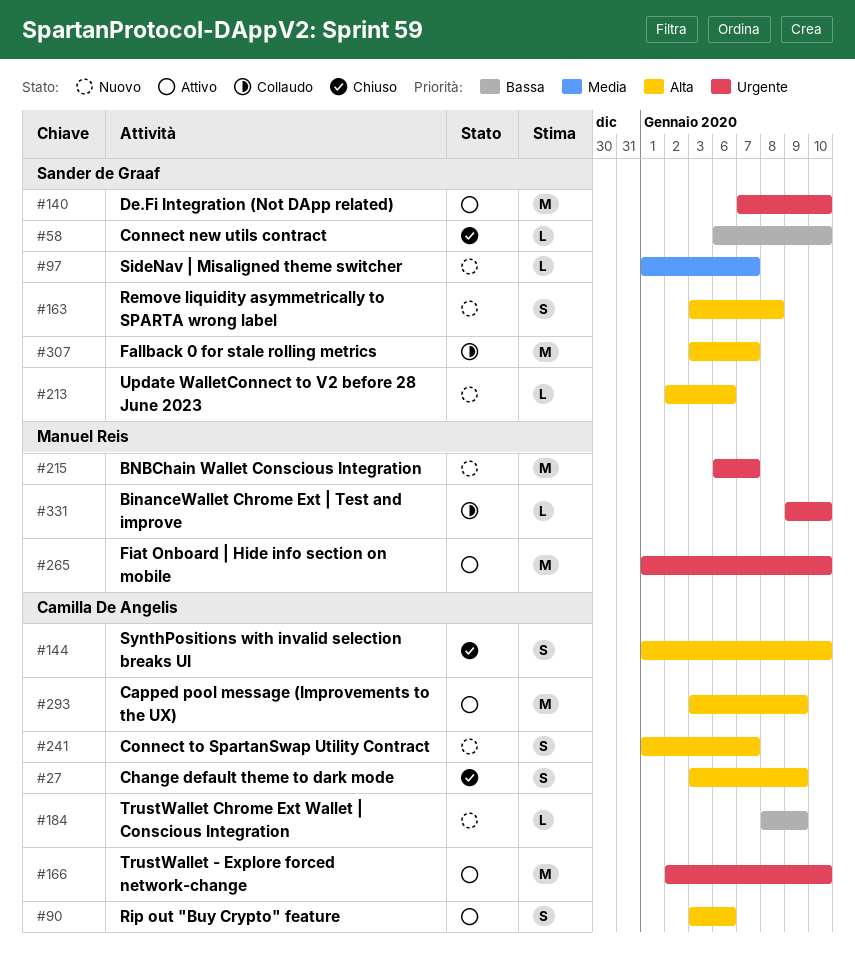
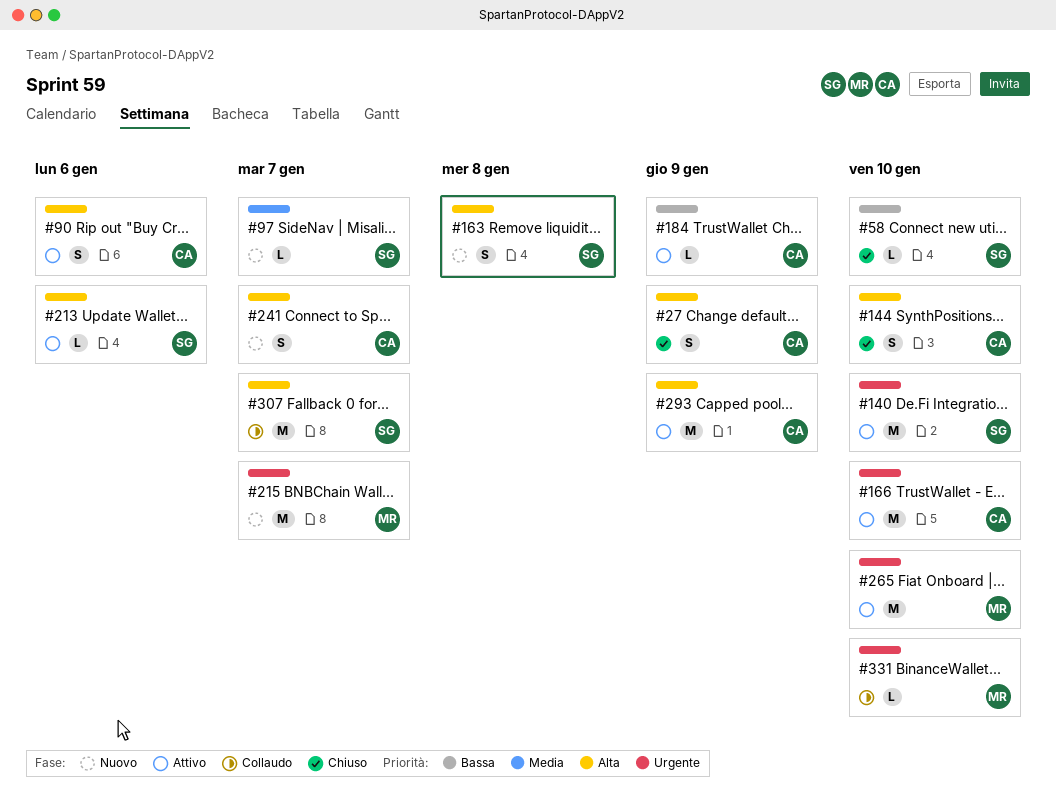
#184, status: Nuovo -> Attivo
#213, status: Nuovo -> Attivo

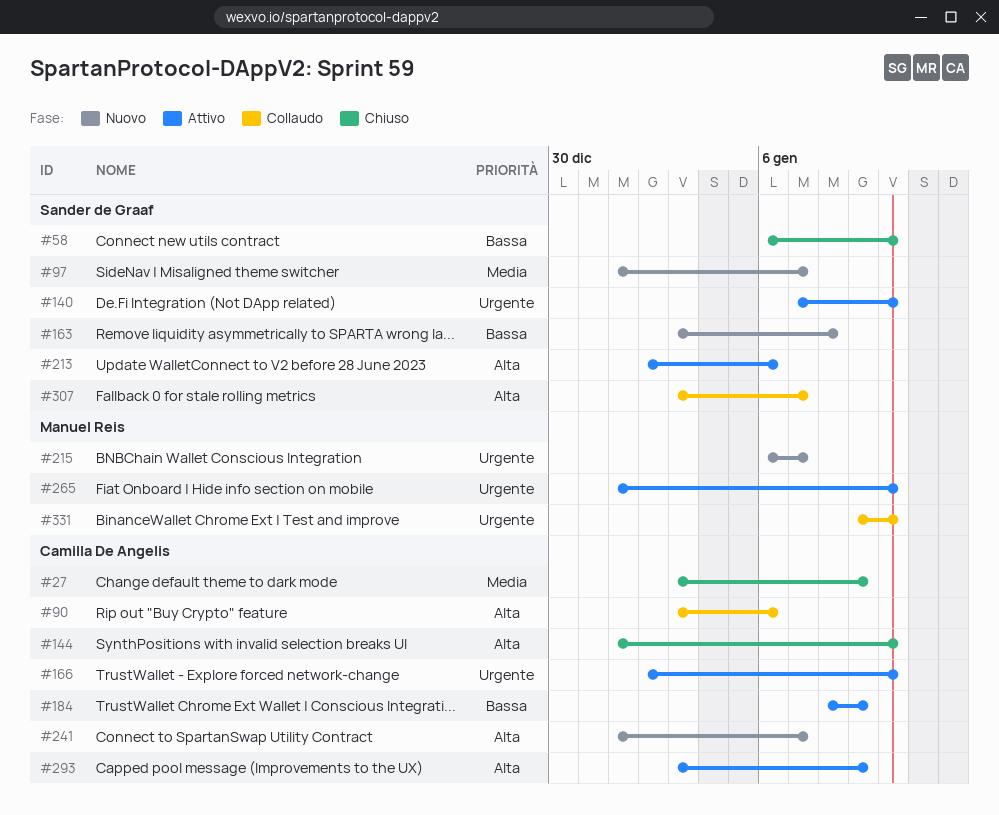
#27, priority: Alta -> Media
#90, status: Attivo -> Collaudo
#163, priority: Alta -> Bassa

